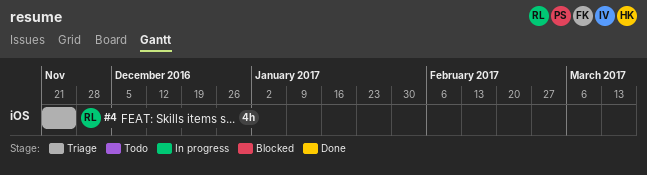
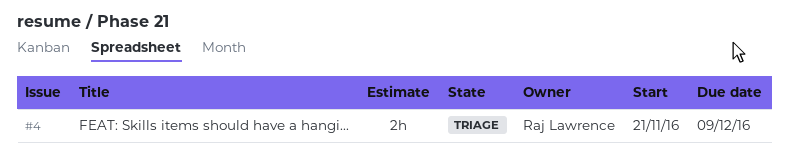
#4, estimate: 4h -> 2h
#4, due: Nov 25 -> Dec 9

